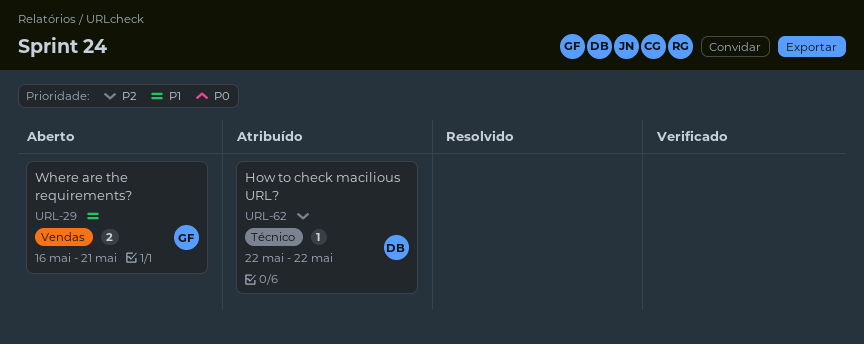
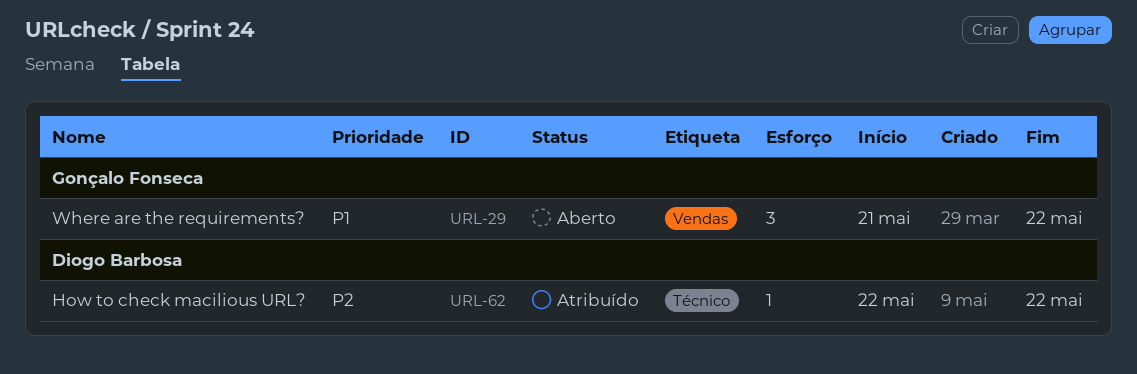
URL-29, estimate: 2 -> 3
URL-29, start: May 16 -> May 21
URL-29, due: May 21 -> May 22

